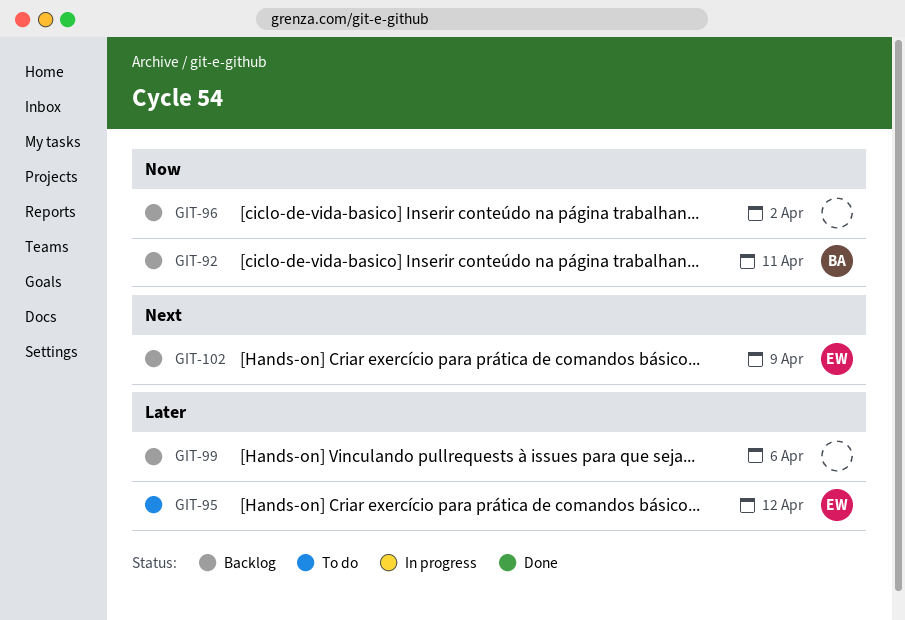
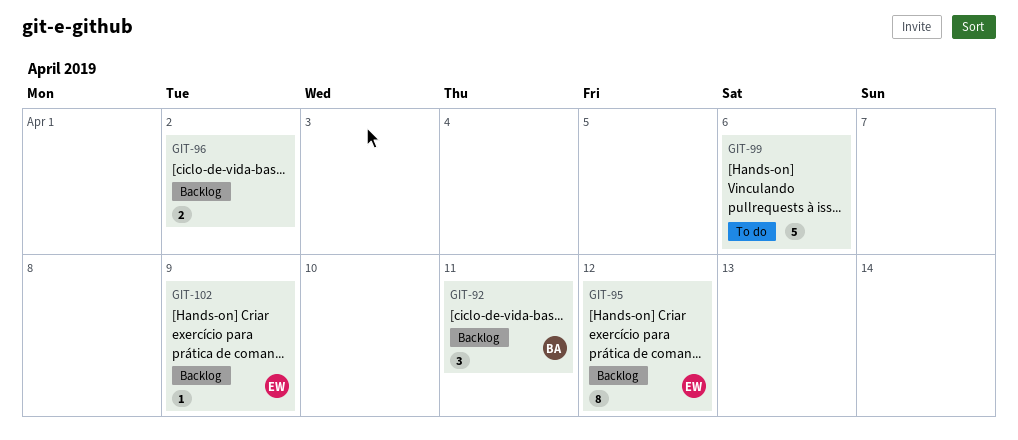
GIT-95, status: To do -> Backlog
GIT-99, status: Backlog -> To do

